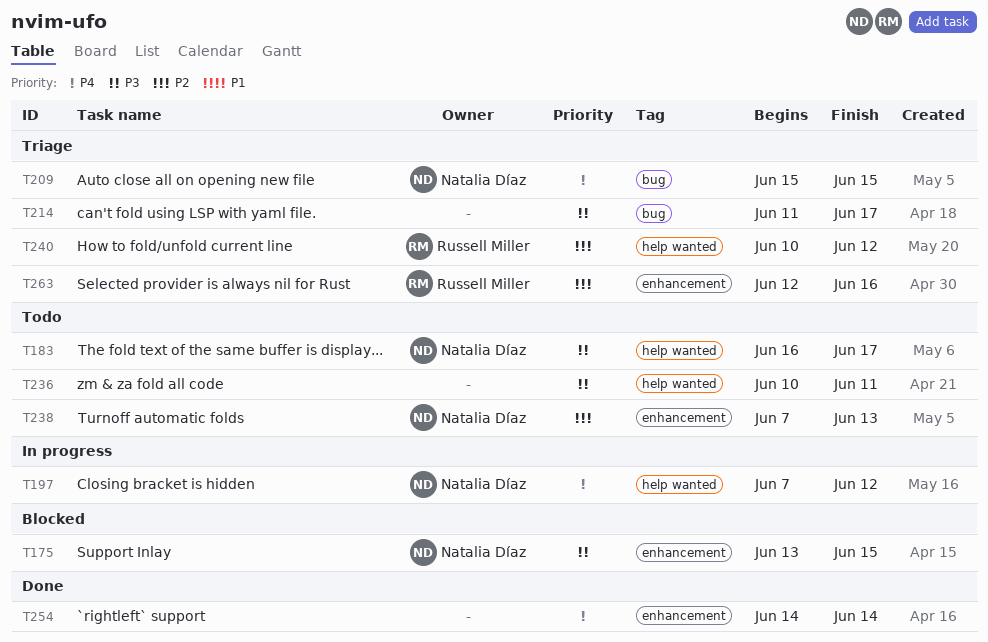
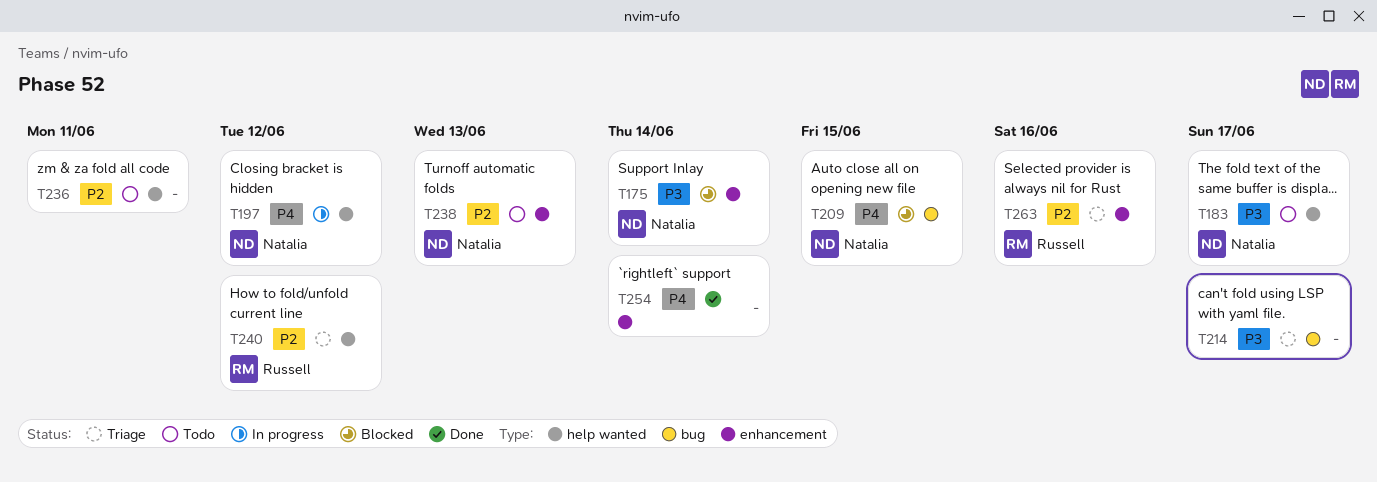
T175, due: Jun 15 -> Jun 14
T209, status: Triage -> Blocked
T236, priority: P3 -> P2

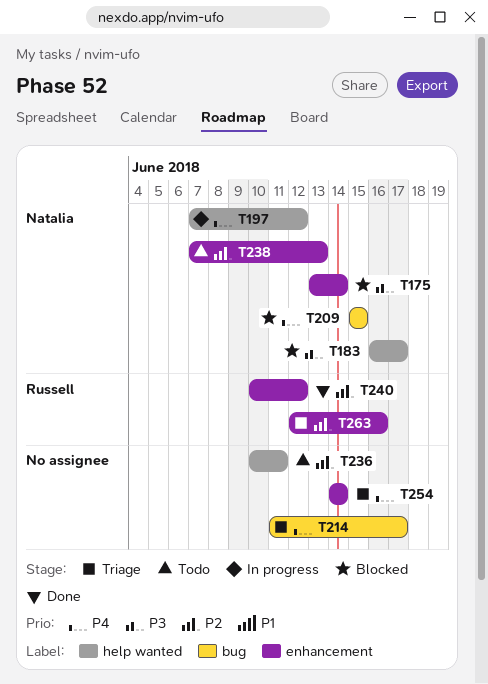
T183, status: Todo -> Blocked
T214, priority: P3 -> P4
T240, status: Triage -> Done
T240, label: help wanted -> enhancement
T254, status: Done -> Triage

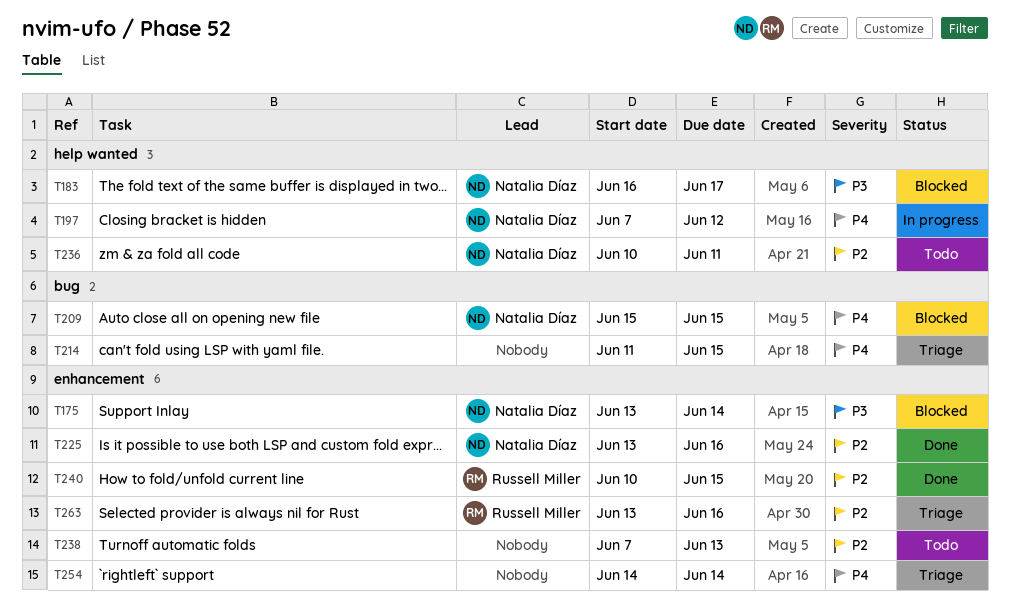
T214, due: Jun 17 -> Jun 15
T225: none -> present
T236, owner: none -> Natalia Díaz
T238, owner: Natalia Díaz -> none
T240, due: Jun 12 -> Jun 15
T263, start: Jun 12 -> Jun 13

